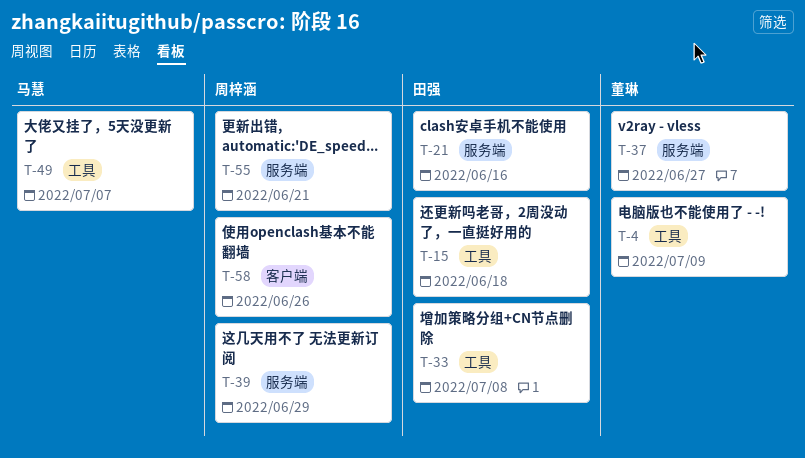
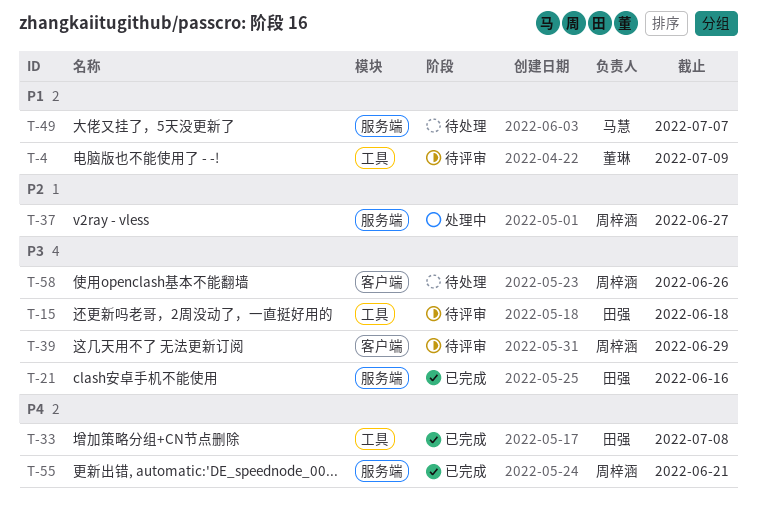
T-37, owner: 董琳 -> 周梓涵
T-39, label: 服务端 -> 客户端
T-49, label: 工具 -> 服务端

